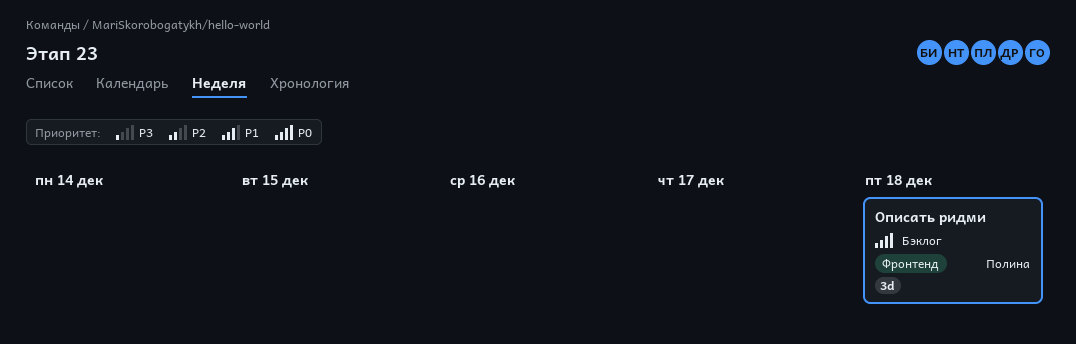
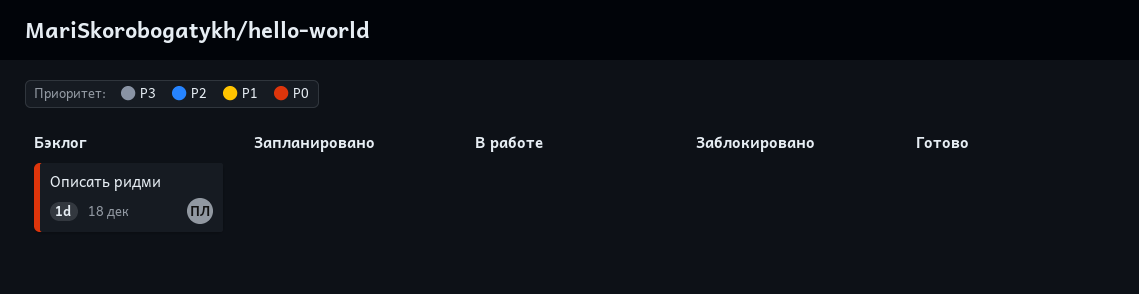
Описать ридми, estimate: 3d -> 1d

